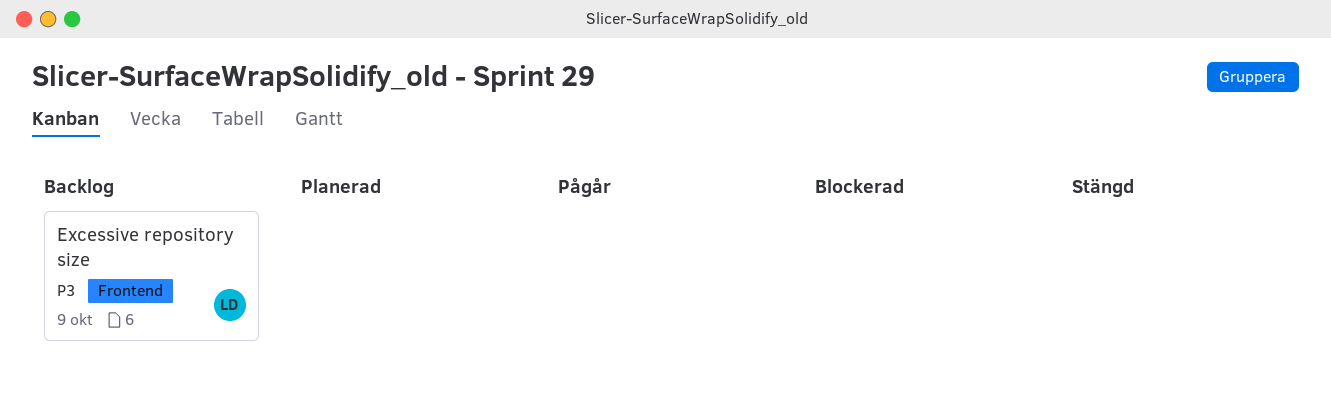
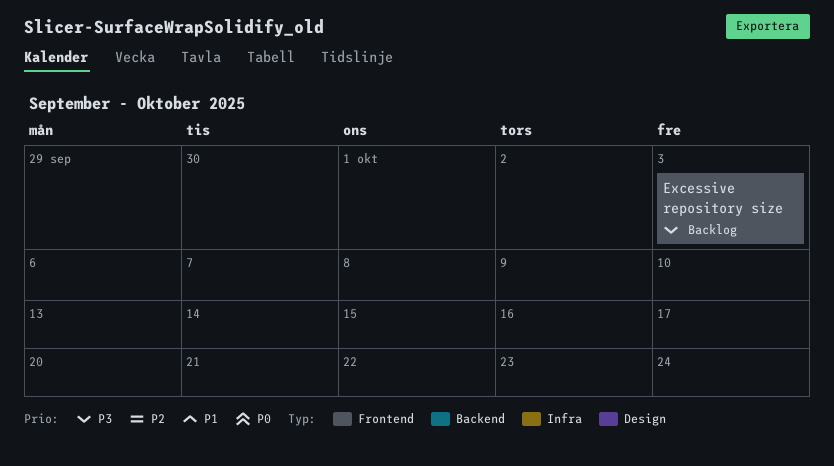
Excessive repository size, due: Oct 9 -> Oct 3

